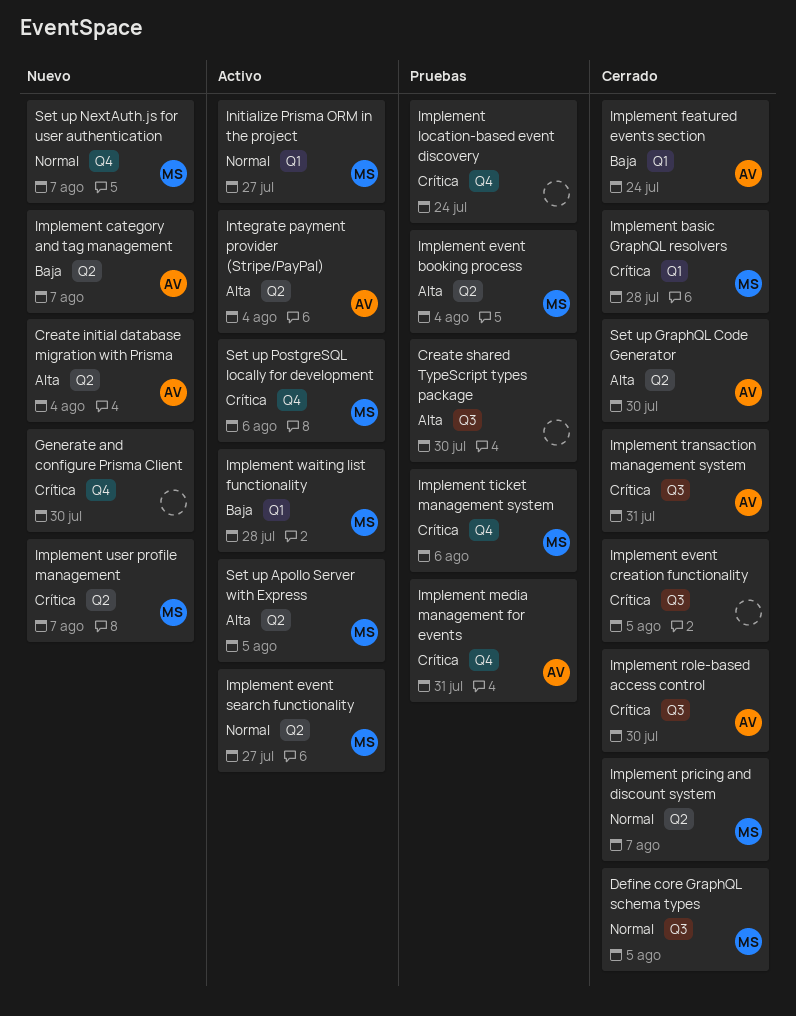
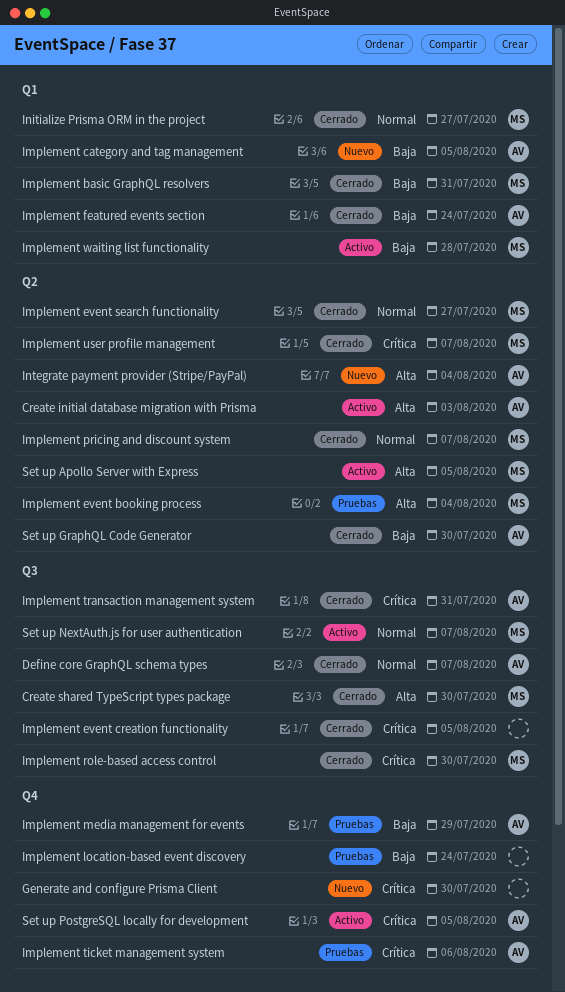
Create initial database migration with Prisma, status: Nuevo -> Activo
Create initial database migration with Prisma, due: Aug 4 -> Aug 3
Create shared TypeScript types package, status: Pruebas -> Cerrado
Create shared TypeScript types package, owner: none -> MS
Define core GraphQL schema types, owner: MS -> AV
Define core GraphQL schema types, due: Aug 5 -> Aug 7
Implement basic GraphQL resolvers, priority: Crítica -> Baja
Implement basic GraphQL resolvers, due: Jul 28 -> Jul 31
Implement category and tag management, label: Q2 -> Q1
Implement category and tag management, due: Aug 7 -> Aug 5
Implement event search functionality, status: Activo -> Cerrado
Implement location-based event discovery, priority: Crítica -> Baja
Implement media management for events, priority: Crítica -> Baja
Implement media management for events, due: Jul 31 -> Jul 29
Implement role-based access control, owner: AV -> MS
Implement ticket management system, owner: MS -> AV
Implement user profile management, status: Nuevo -> Cerrado
Initialize Prisma ORM in the project, status: Activo -> Cerrado
Integrate payment provider (Stripe/PayPal), status: Activo -> Nuevo
Set up GraphQL Code Generator, priority: Alta -> Baja
Set up NextAuth.js for user authentication, status: Nuevo -> Activo
Set up NextAuth.js for user authentication, label: Q4 -> Q3
Set up PostgreSQL locally for development, owner: MS -> AV
Set up PostgreSQL locally for development, due: Aug 6 -> Aug 5

